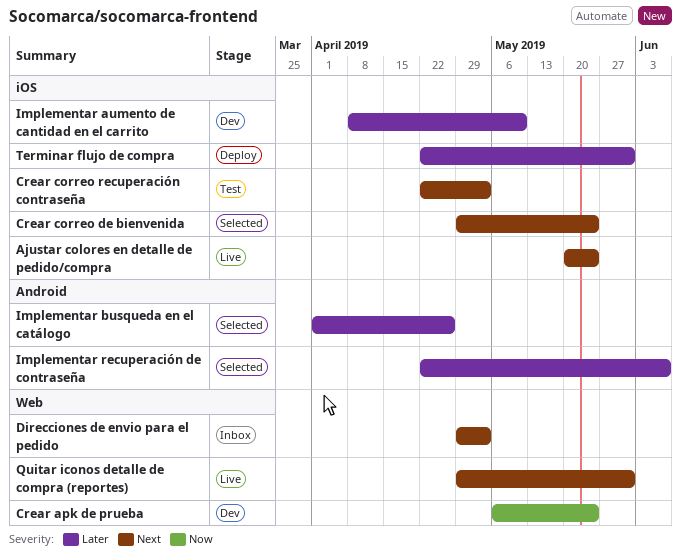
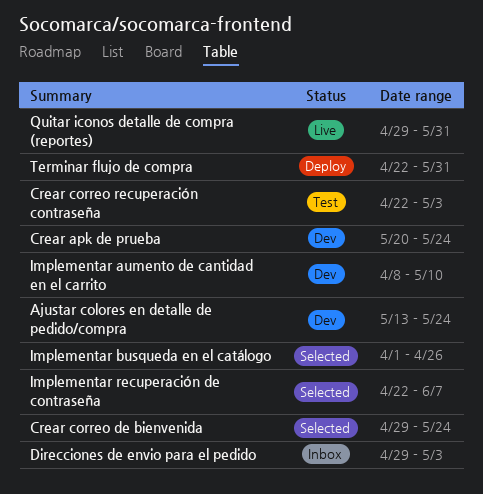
Ajustar colores en detalle de pedido/compra, status: Live -> Dev
Ajustar colores en detalle de pedido/compra, start: May 20 -> May 13
Crear apk de prueba, start: May 6 -> May 20

